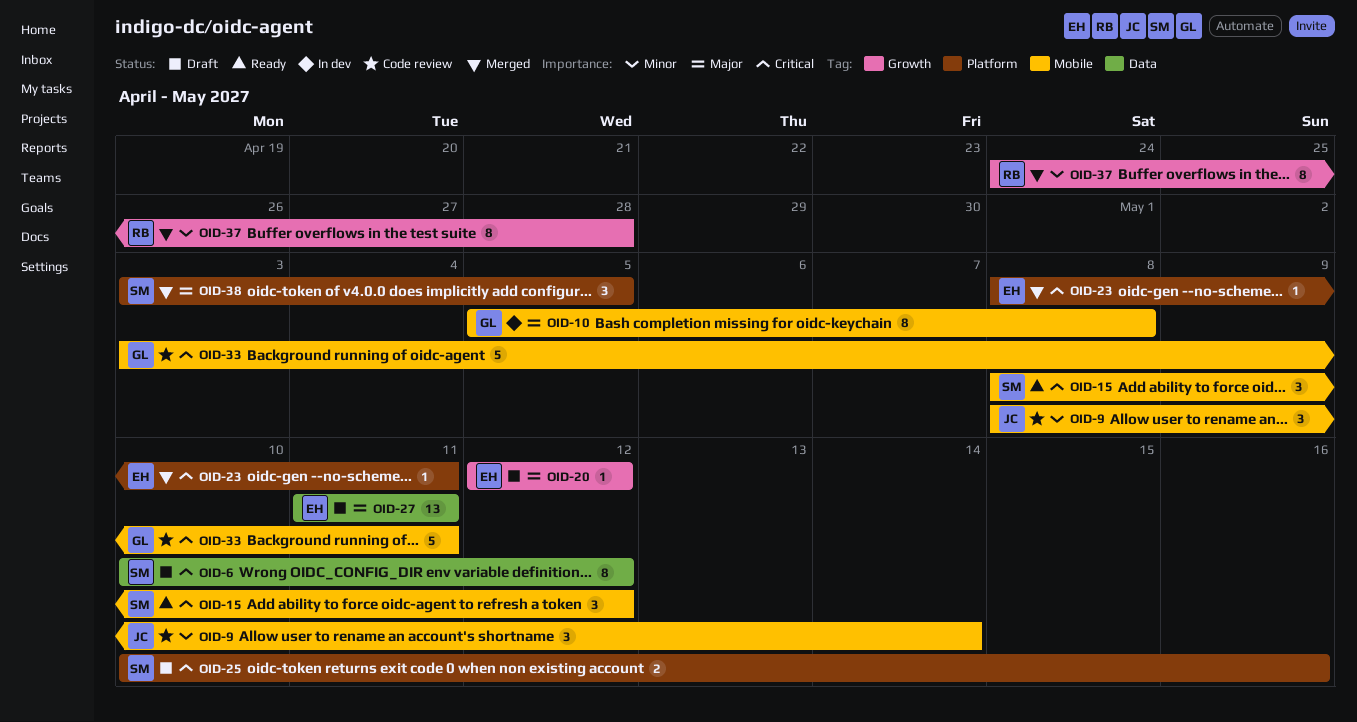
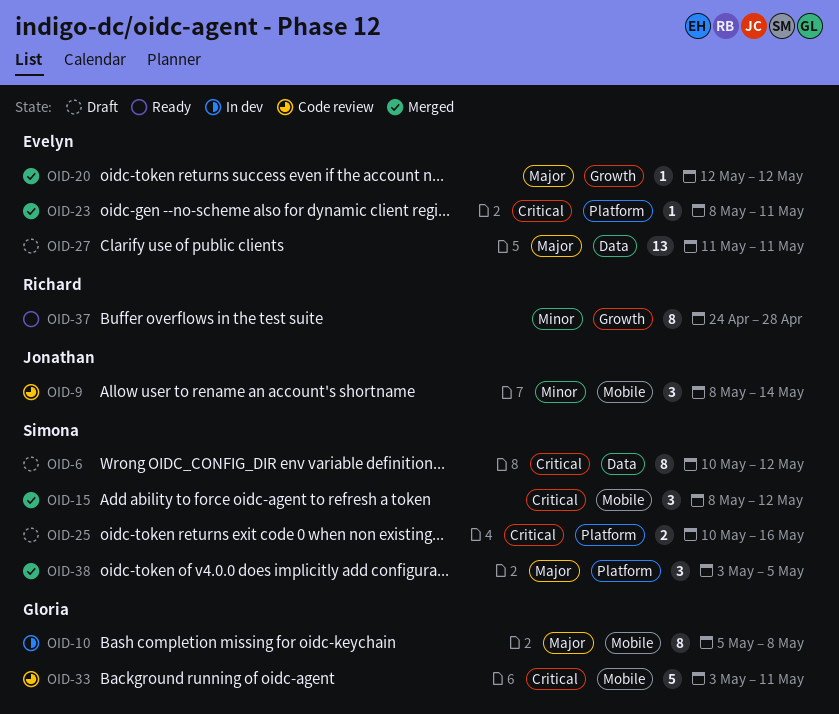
OID-15, status: Ready -> Merged
OID-20, status: Draft -> Merged
OID-37, status: Merged -> Ready

